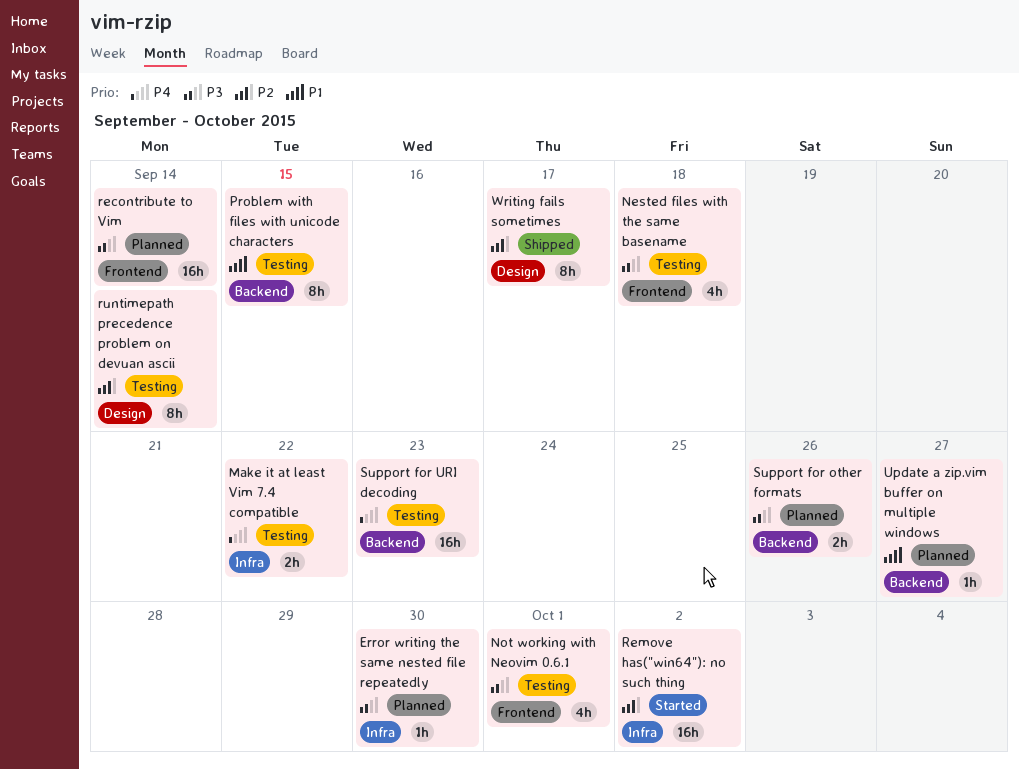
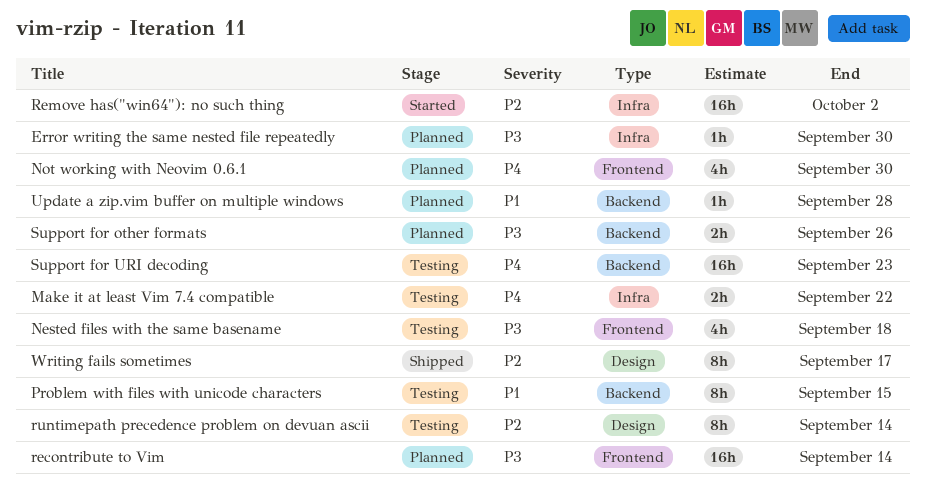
Not working with Neovim 0.6.1, status: Testing -> Planned
Not working with Neovim 0.6.1, priority: P3 -> P4
Not working with Neovim 0.6.1, due: Oct 1 -> Sep 30
Update a zip.vim buffer on multiple windows, due: Sep 27 -> Sep 28

